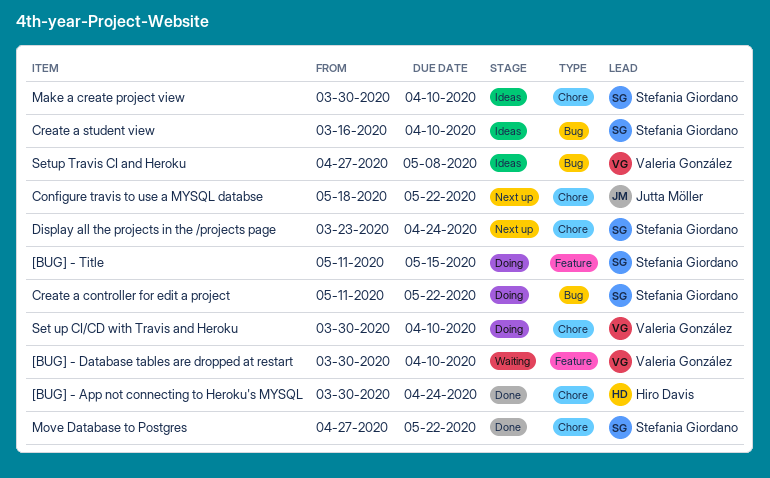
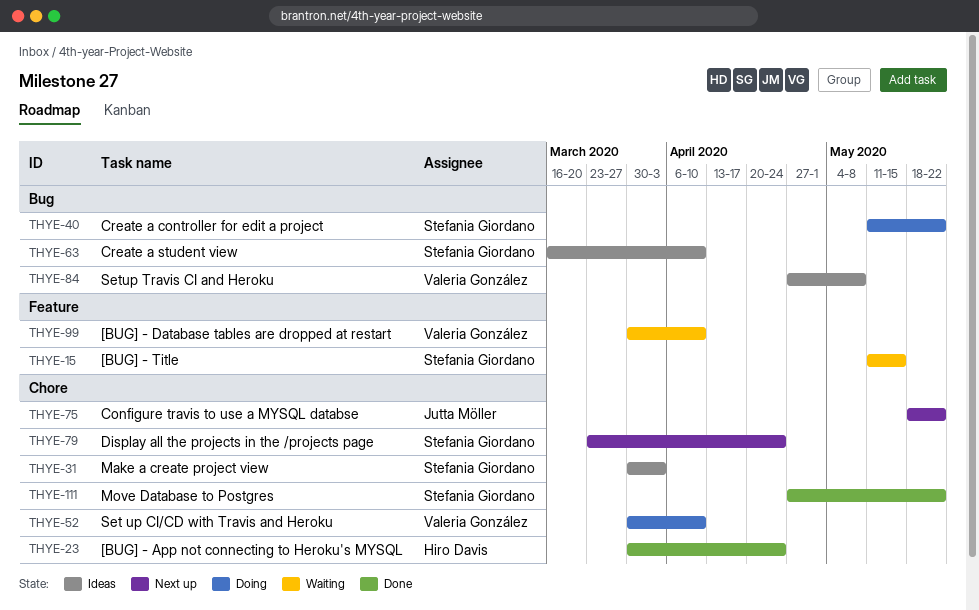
[BUG] - Title, status: Doing -> Waiting
Make a create project view, due: Apr 10 -> Apr 3

